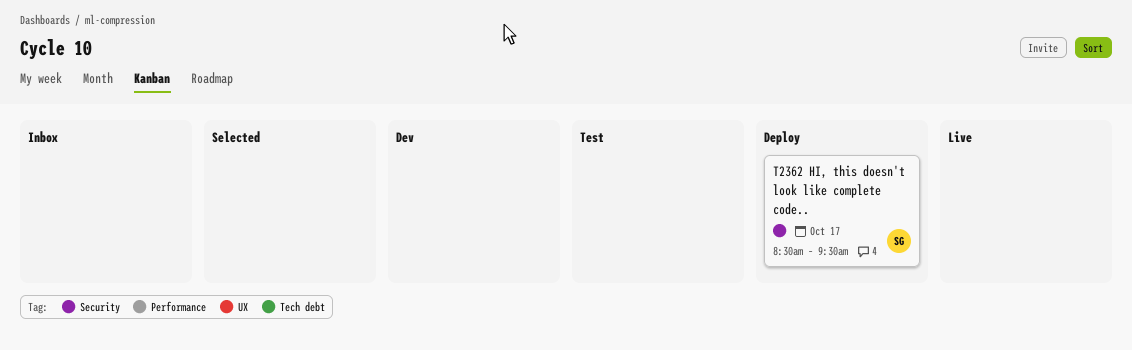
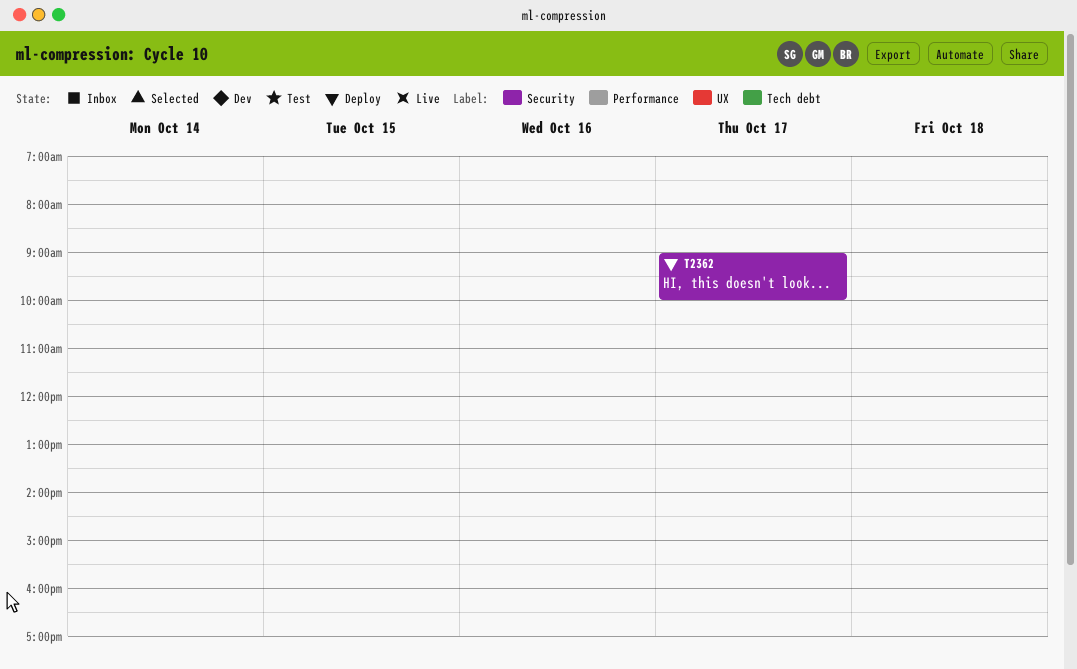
T2362, begins: 08:30 -> 09:00
T2362, ends: 09:30 -> 10:00

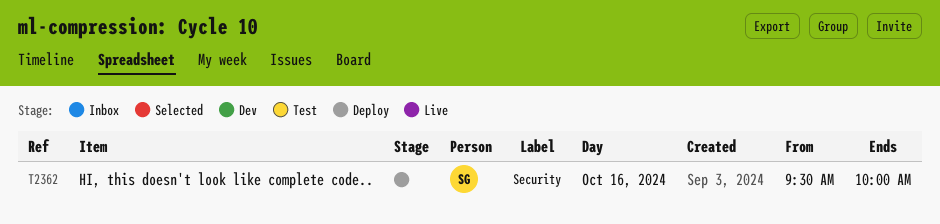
T2362, day: Oct 17 -> Oct 16
T2362, begins: 09:00 -> 09:30

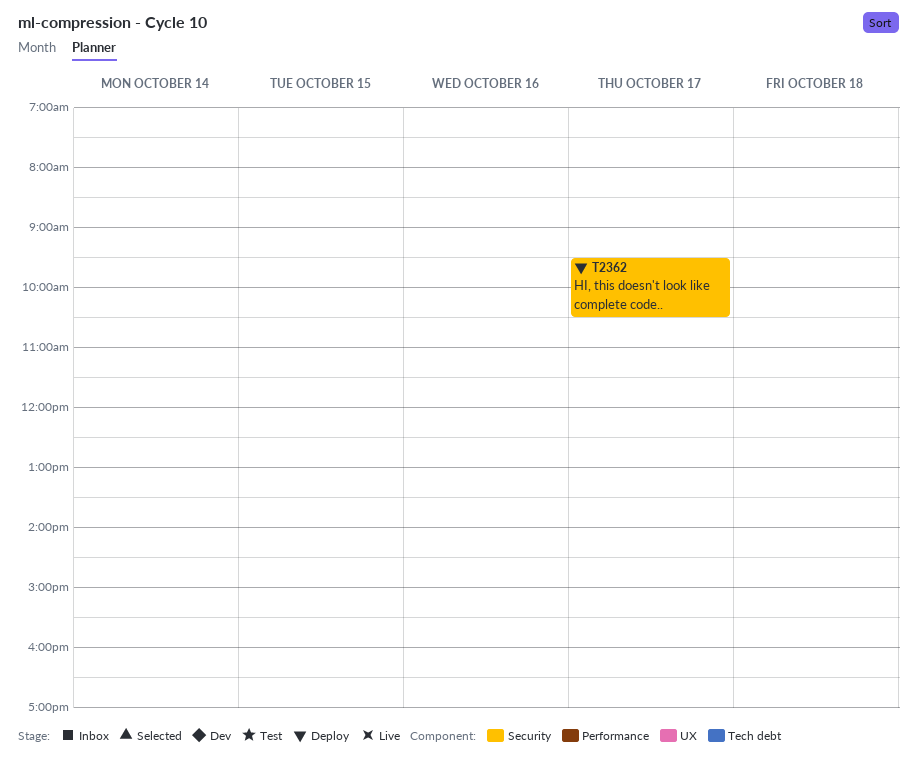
T2362, day: Oct 16 -> Oct 17
T2362, ends: 10:00 -> 10:30

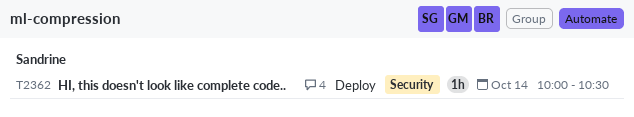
T2362, day: Oct 17 -> Oct 14
T2362, begins: 09:30 -> 10:00

